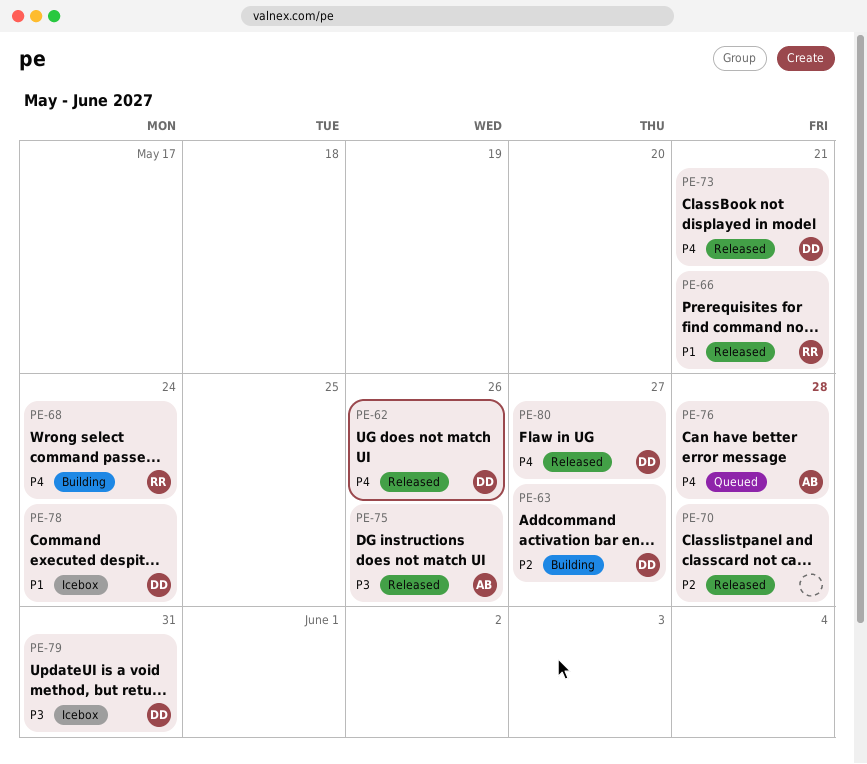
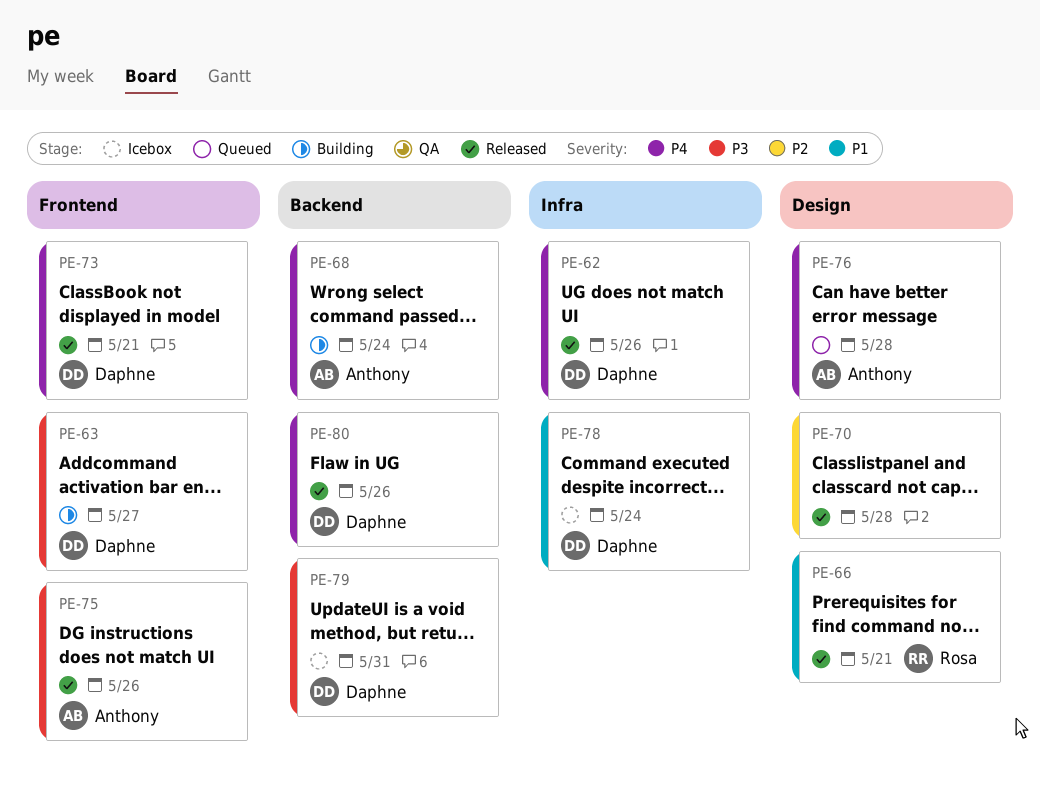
PE-63, priority: P2 -> P3
PE-68, owner: Rosa -> Anthony
PE-80, due: May 27 -> May 26

